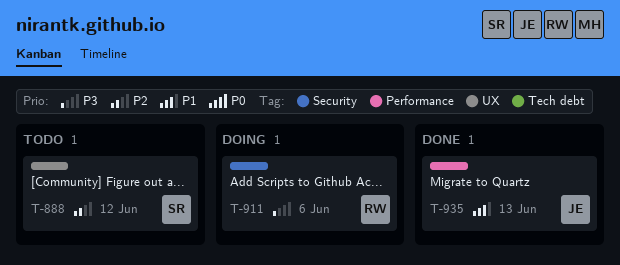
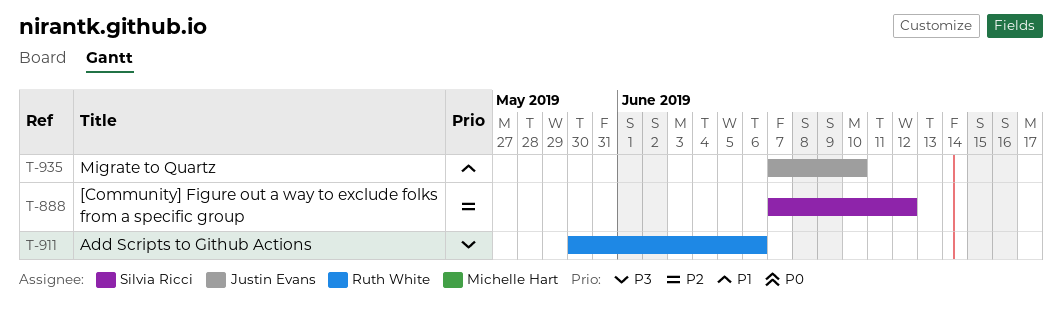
T-935, due: Jun 13 -> Jun 10

